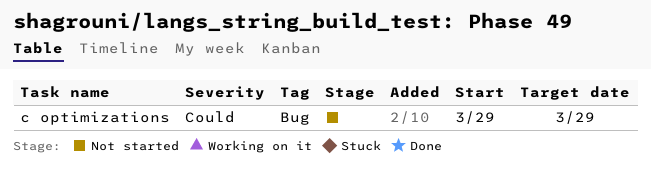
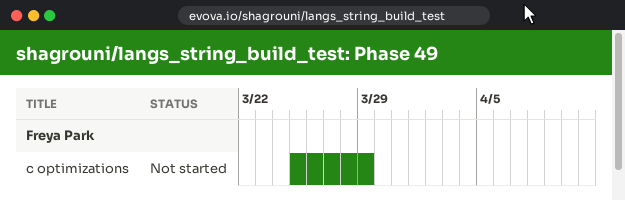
c optimizations, start: Mar 29 -> Mar 25

